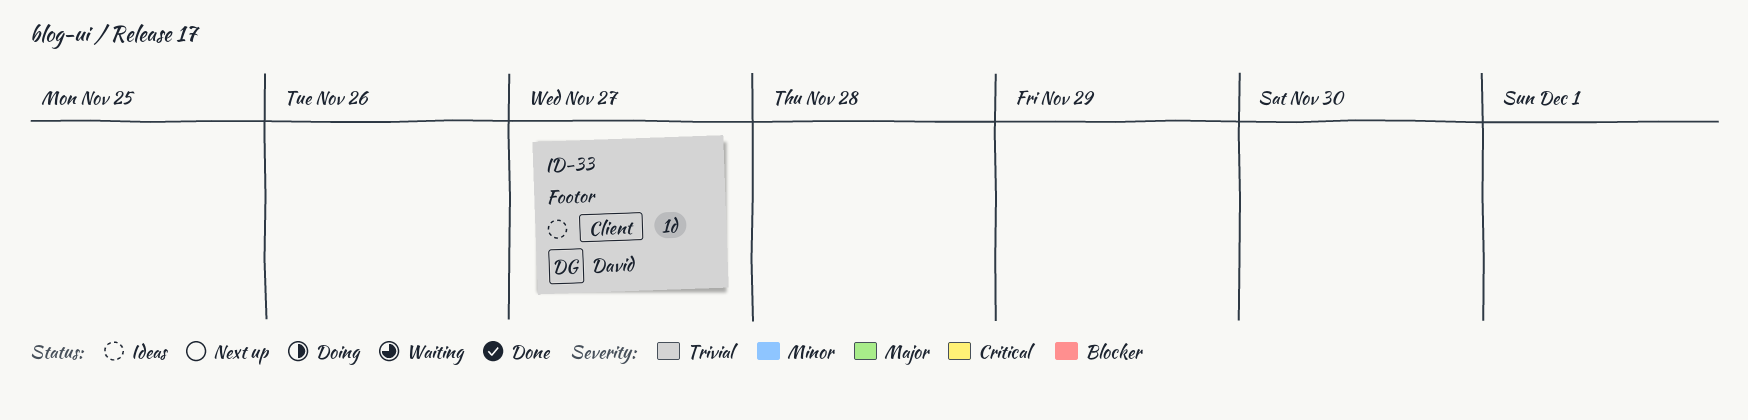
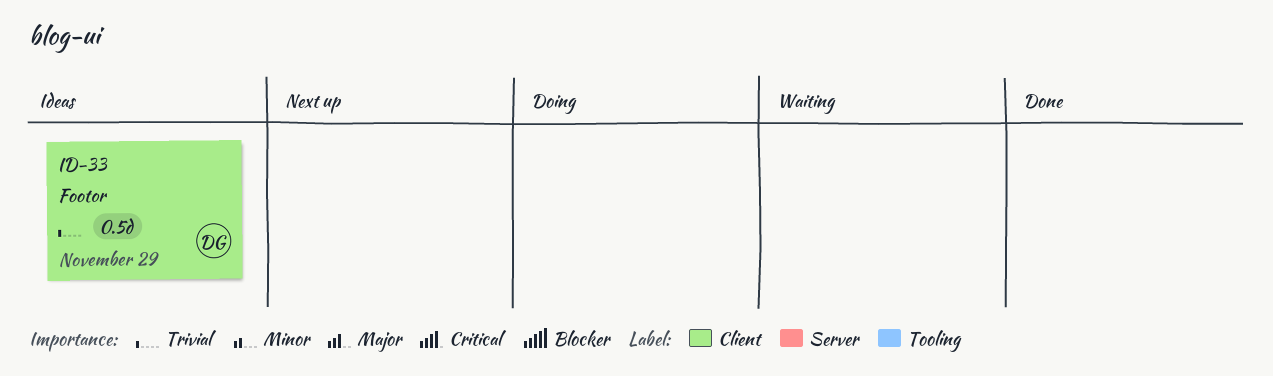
ID-33, estimate: 1d -> 0.5d
ID-33, due: Nov 27 -> Nov 29

